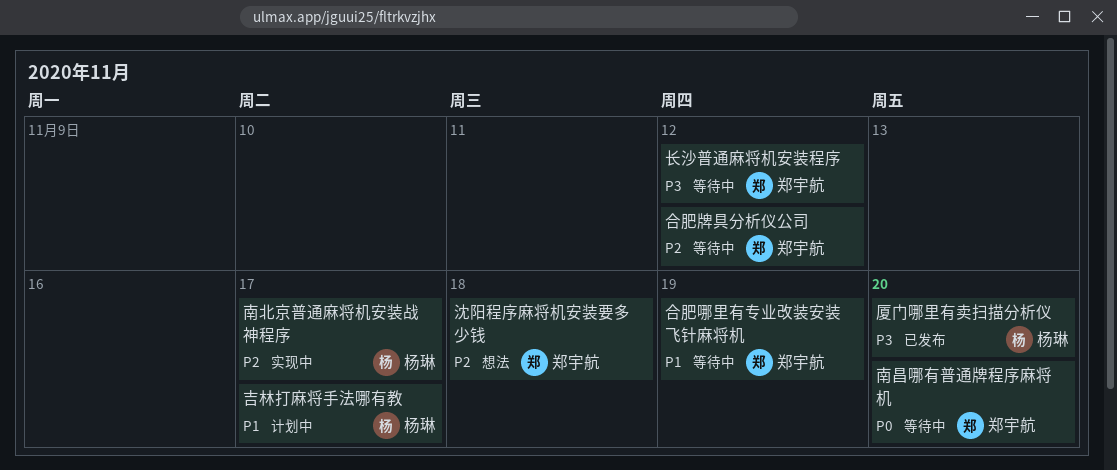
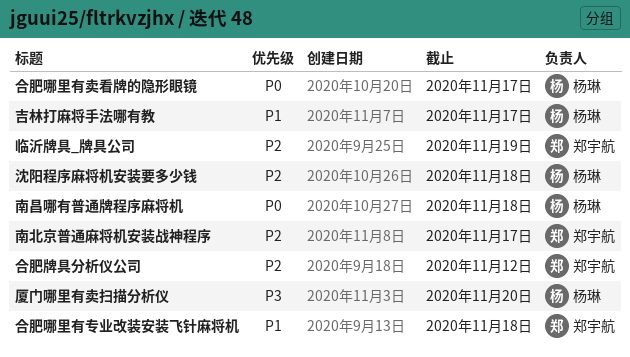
临沂牌具_牌具公司: none -> present
南北京普通麻将机安装战神程序, owner: 杨琳 -> 郑宇航
南昌哪有普通牌程序麻将机, owner: 郑宇航 -> 杨琳
南昌哪有普通牌程序麻将机, due: Nov 20 -> Nov 18
合肥哪里有专业改装安装飞针麻将机, due: Nov 19 -> Nov 18
合肥哪里有卖看牌的隐形眼镜: none -> present
沈阳程序麻将机安装要多少钱, owner: 郑宇航 -> 杨琳
长沙普通麻将机安装程序: present -> none

